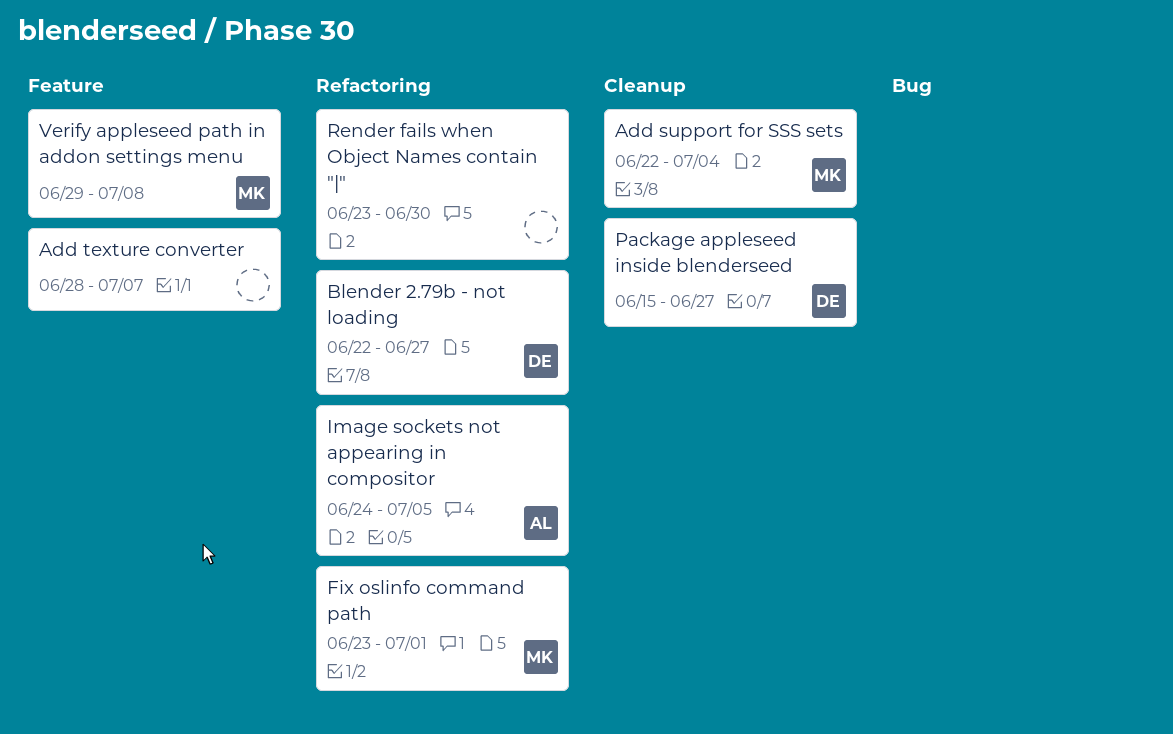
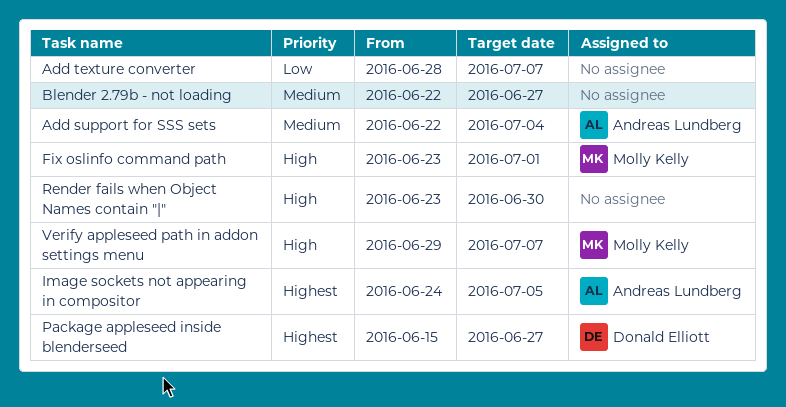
Add support for SSS sets, owner: Molly Kelly -> Andreas Lundberg
Blender 2.79b - not loading, owner: Donald Elliott -> none
Verify appleseed path in addon settings menu, due: Jul 8 -> Jul 7

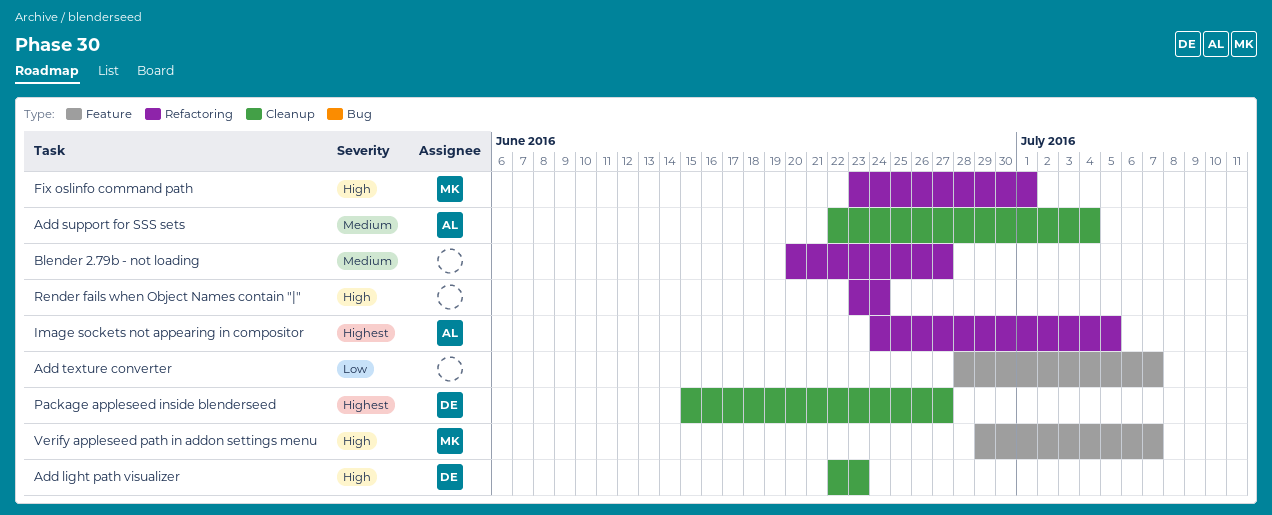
Add light path visualizer: none -> present
Blender 2.79b - not loading, start: Jun 22 -> Jun 20
Render fails when Object Names contain "|", due: Jun 30 -> Jun 24

